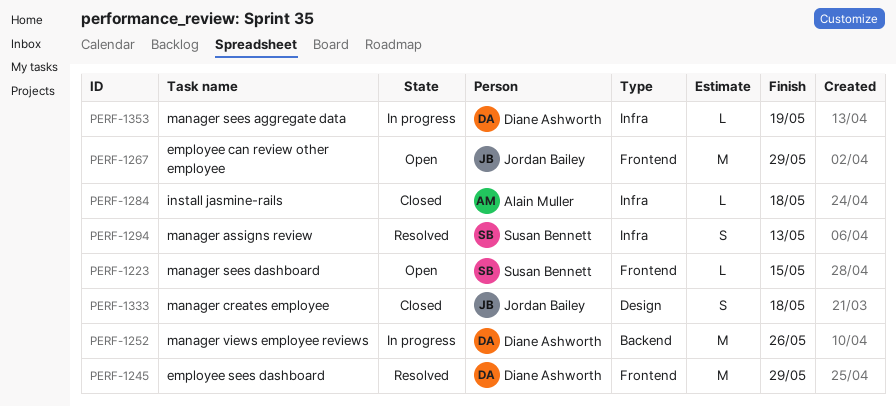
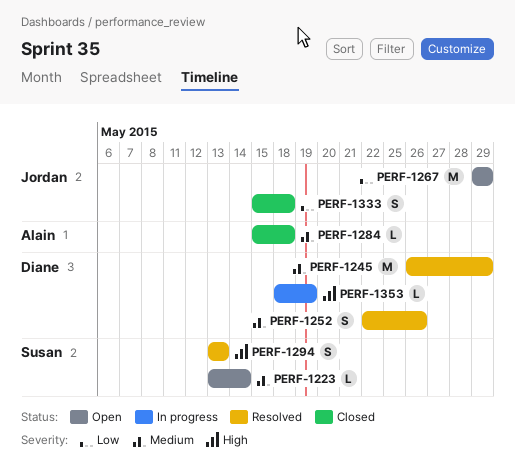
PERF-1223, due: May 15 -> May 14
PERF-1252, status: In progress -> Resolved
PERF-1252, estimate: M -> S

